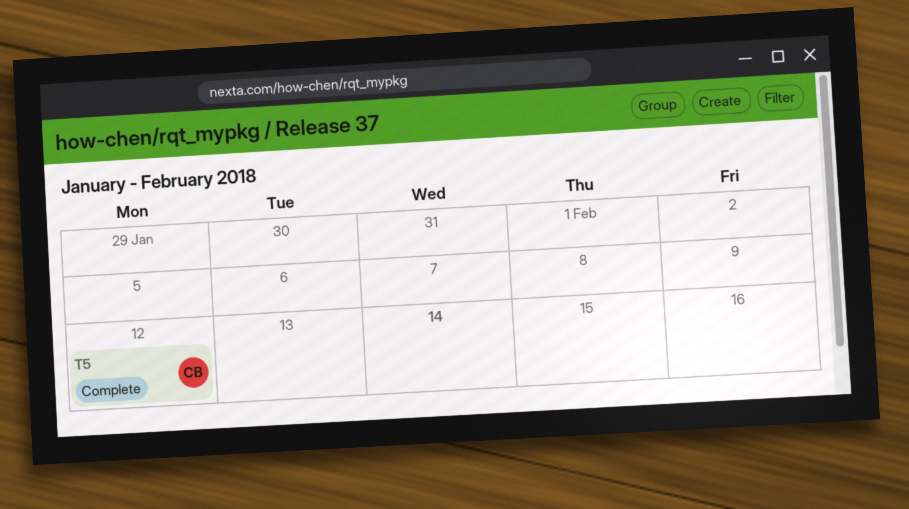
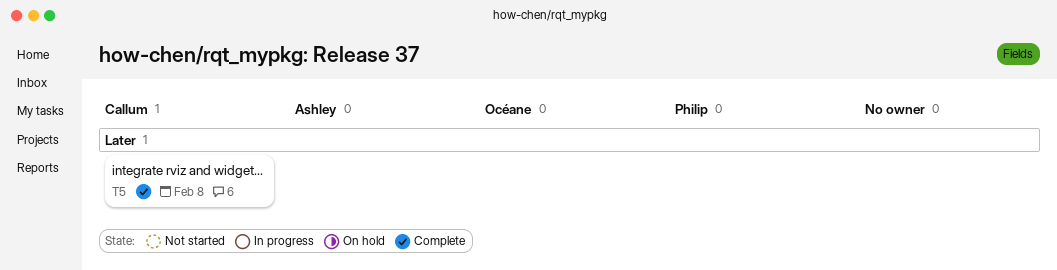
T5, due: Feb 12 -> Feb 8

